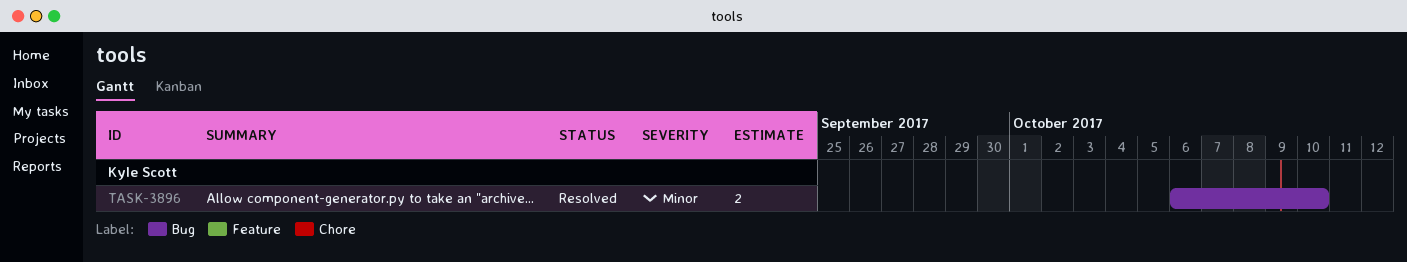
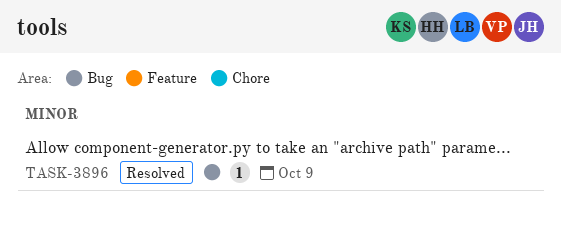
TASK-3896, estimate: 2 -> 1
TASK-3896, due: Oct 10 -> Oct 9

